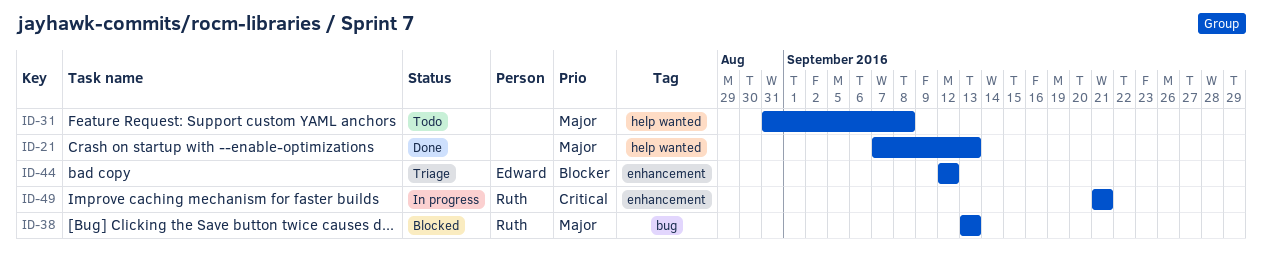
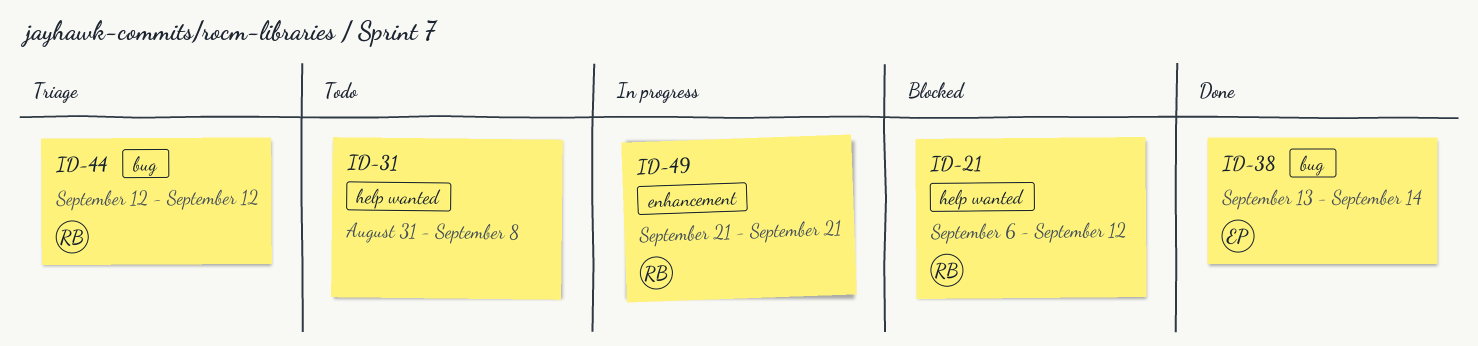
ID-21, status: Done -> Blocked
ID-21, owner: none -> Ruth
ID-21, start: Sep 7 -> Sep 6
ID-21, due: Sep 13 -> Sep 12
ID-38, status: Blocked -> Done
ID-38, owner: Ruth -> Edward
ID-38, due: Sep 13 -> Sep 14
ID-44, owner: Edward -> Ruth
ID-44, label: enhancement -> bug

